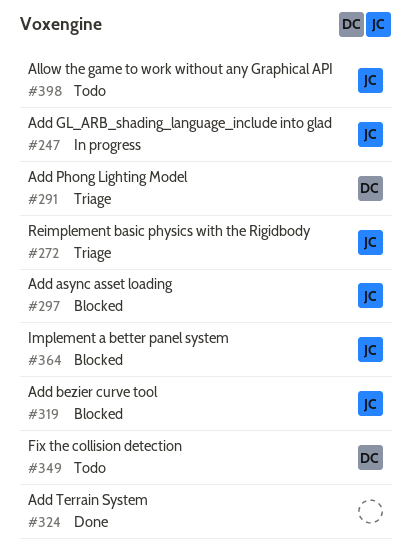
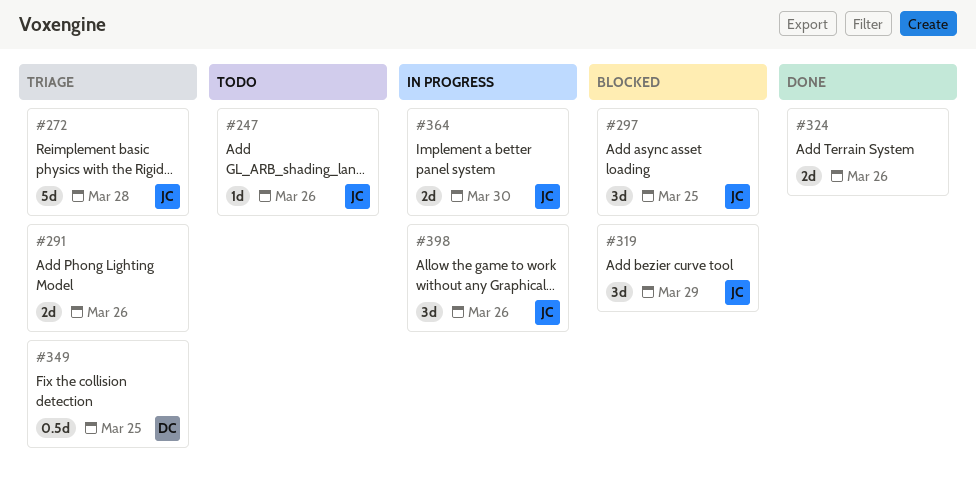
#247, status: In progress -> Todo
#291, owner: DC -> none
#349, status: Todo -> Triage
#364, status: Blocked -> In progress
#398, status: Todo -> In progress

